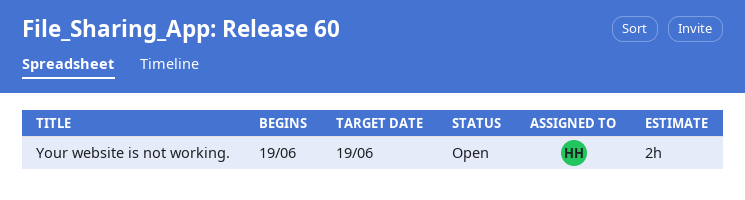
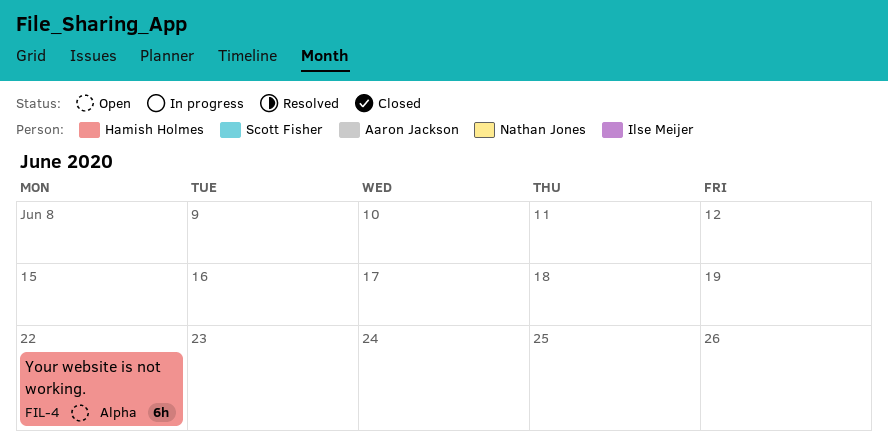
Your website is not working., estimate: 2h -> 6h
Your website is not working., due: Jun 19 -> Jun 22

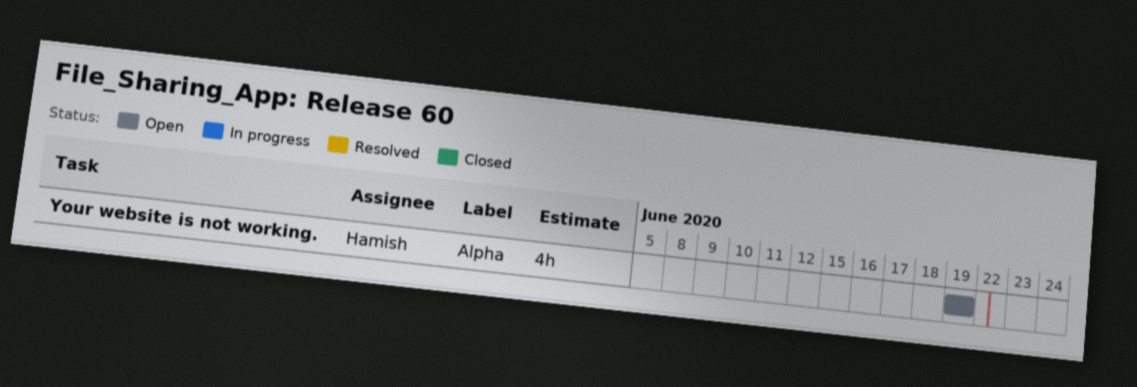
Your website is not working., estimate: 6h -> 4h
Your website is not working., due: Jun 22 -> Jun 19

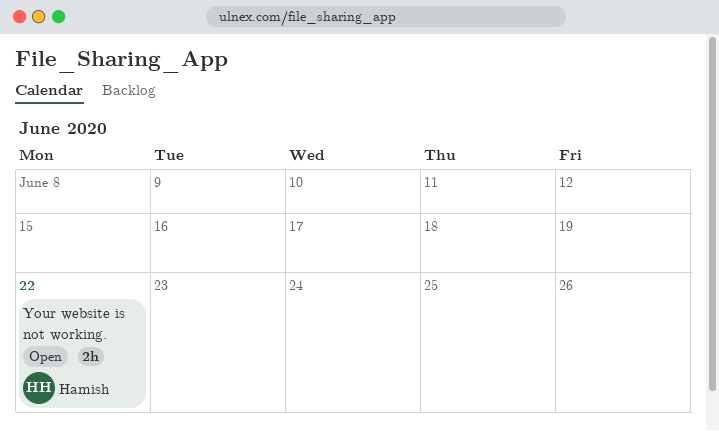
Your website is not working., estimate: 4h -> 2h
Your website is not working., due: Jun 19 -> Jun 22

